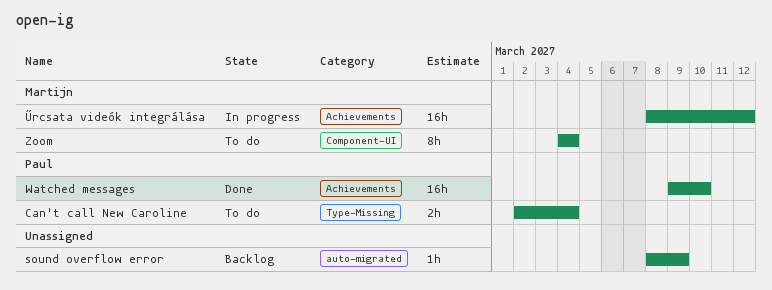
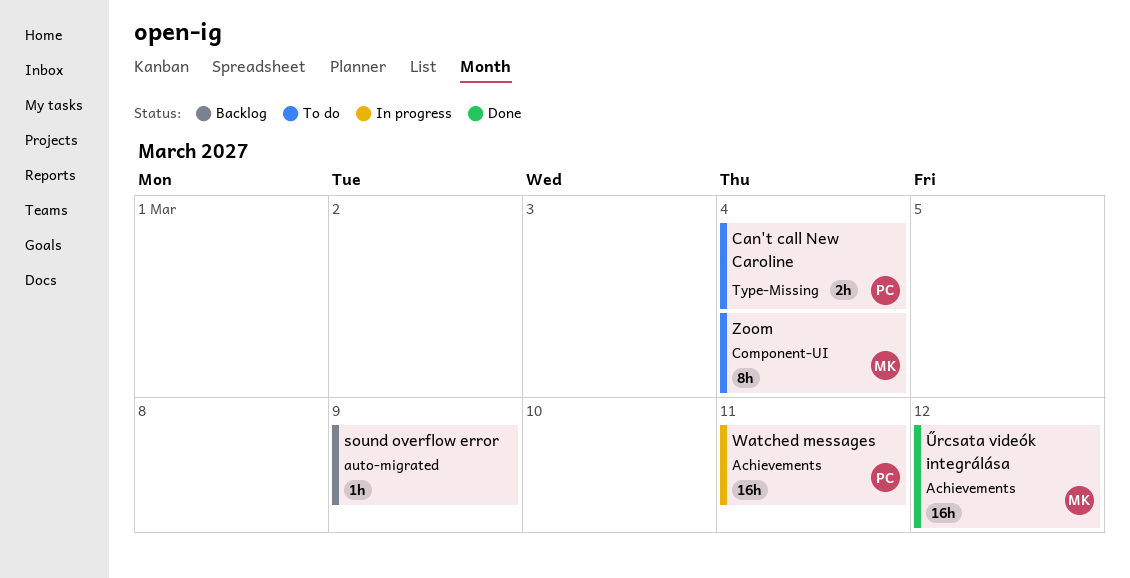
Watched messages, status: Done -> In progress
Watched messages, due: Mar 10 -> Mar 11
Űrcsata videók integrálása, status: In progress -> Done

